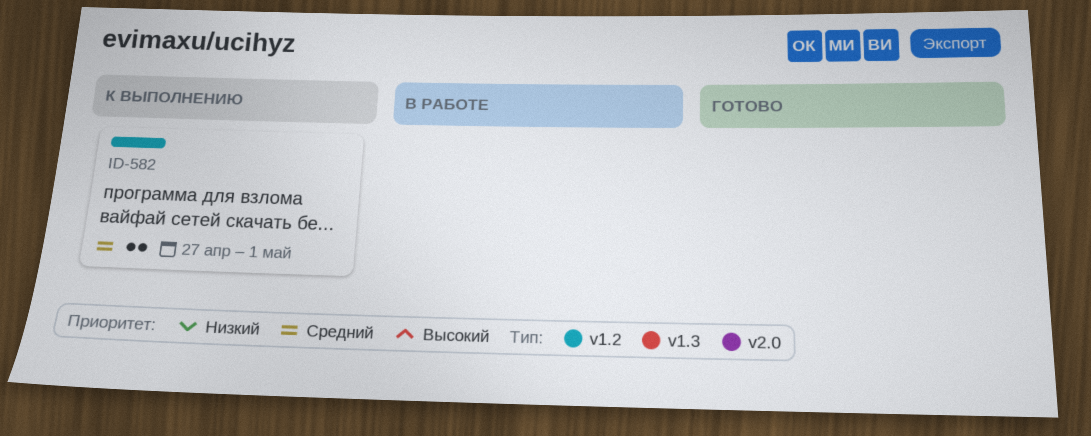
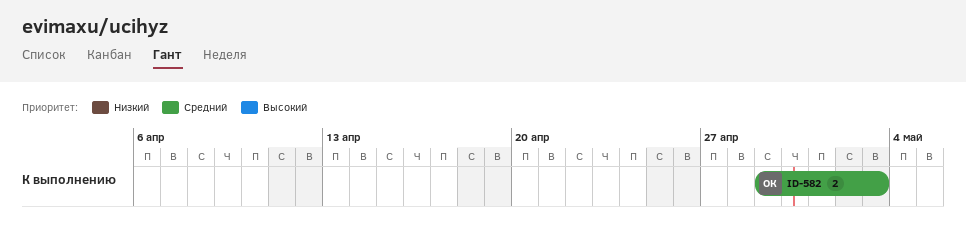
ID-582, start: Apr 27 -> Apr 29
ID-582, due: May 1 -> May 3

